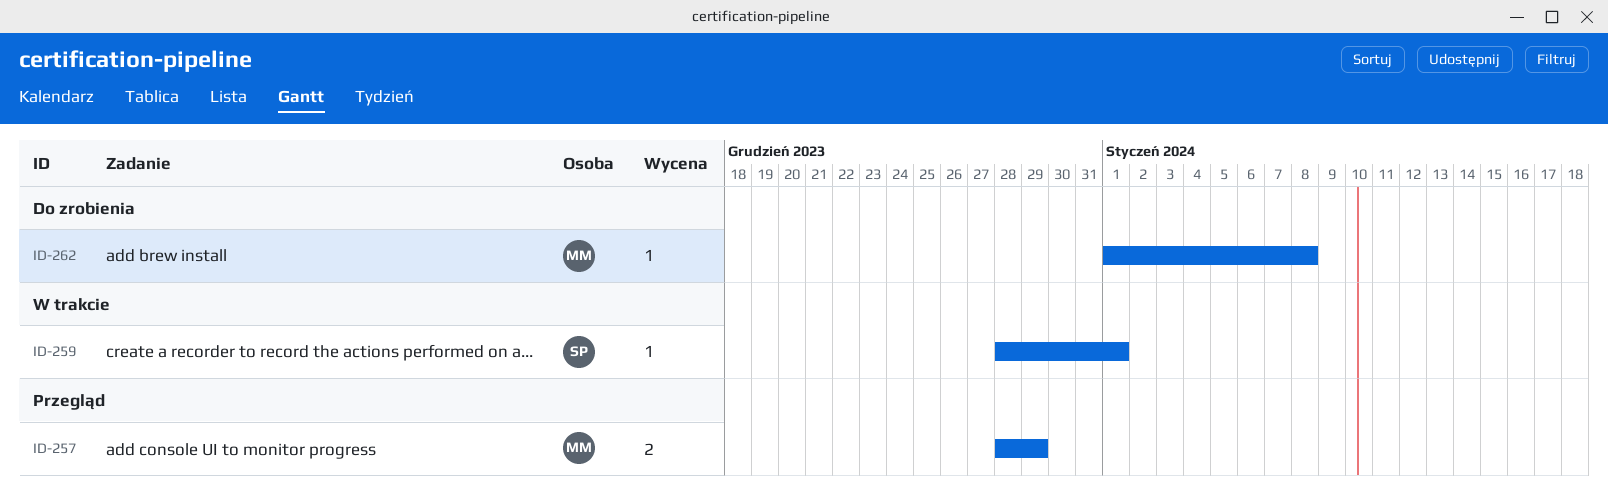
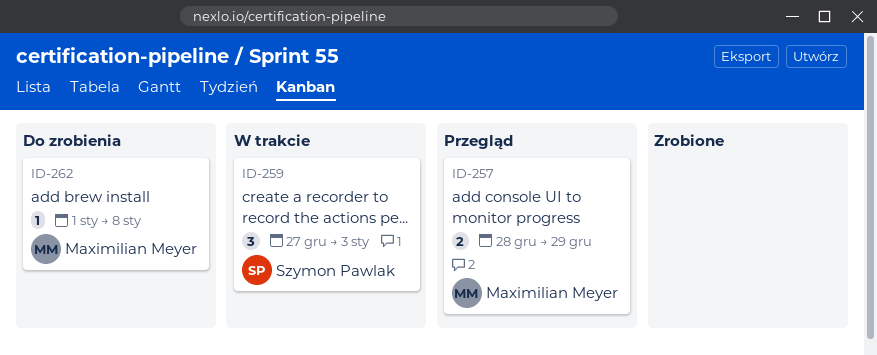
ID-259, estimate: 1 -> 3
ID-259, start: Dec 28 -> Dec 27
ID-259, due: Jan 1 -> Jan 3

